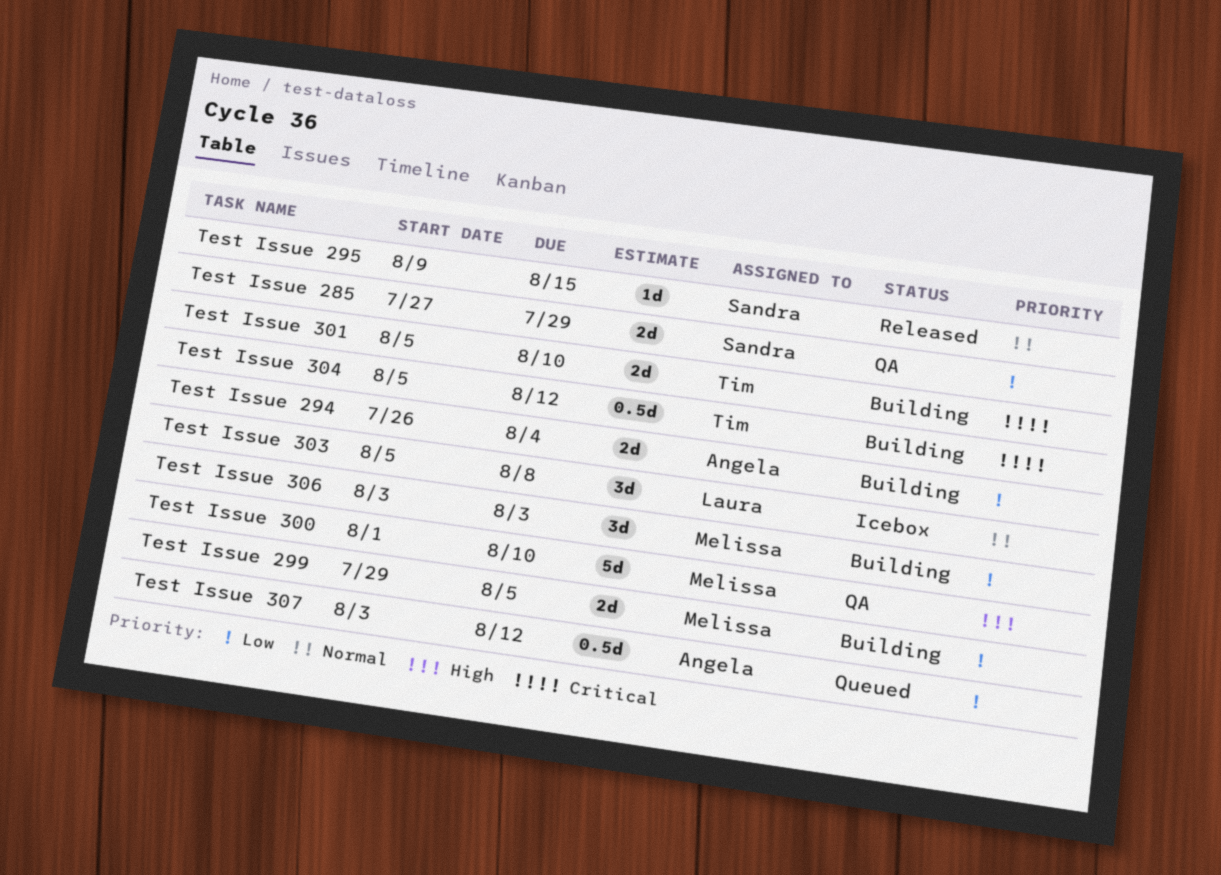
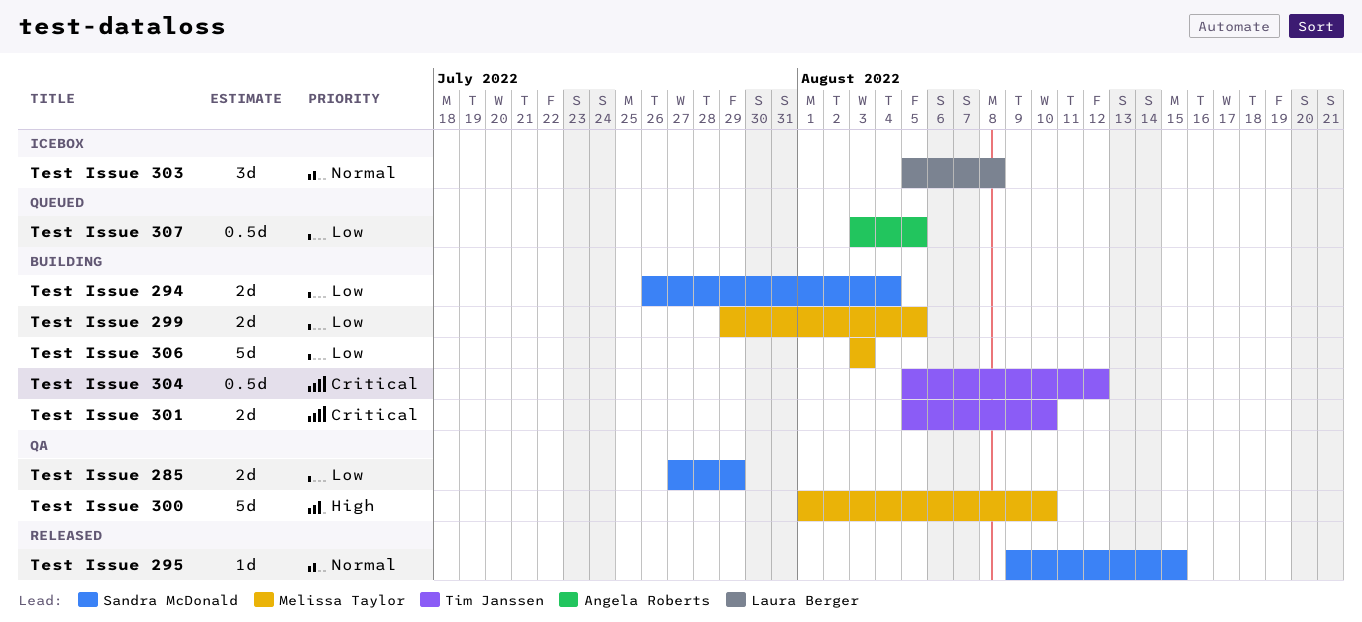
Test Issue 294, owner: Angela Roberts -> Sandra McDonald
Test Issue 306, estimate: 3d -> 5d
Test Issue 307, due: Aug 12 -> Aug 5

